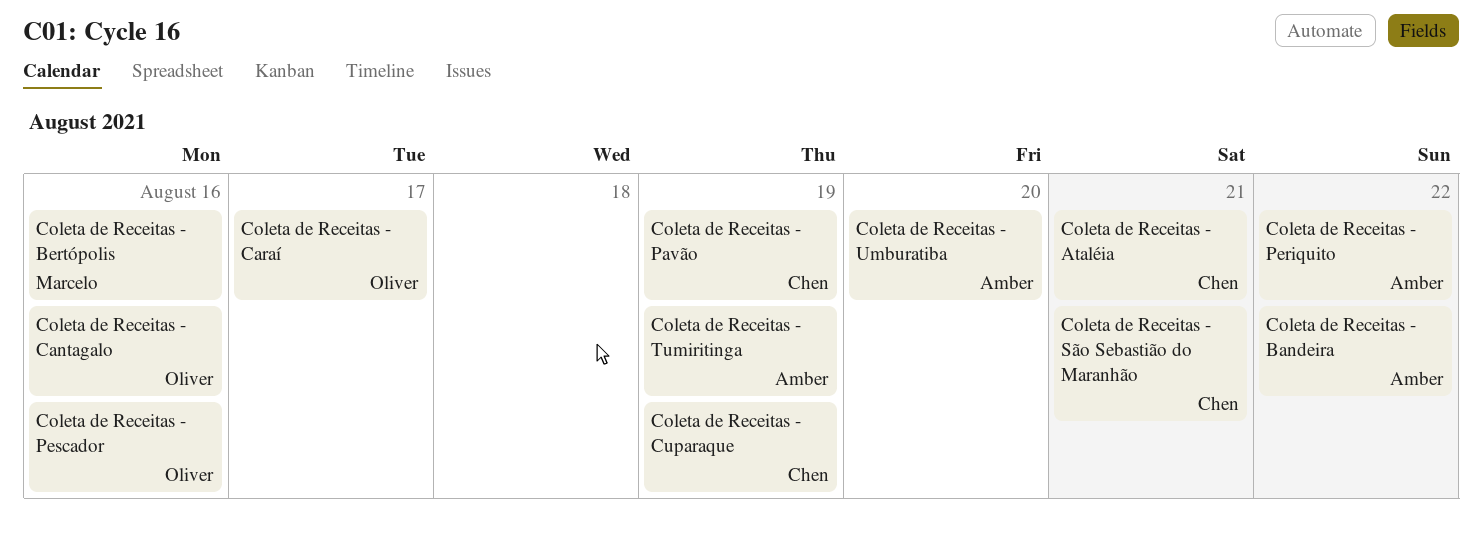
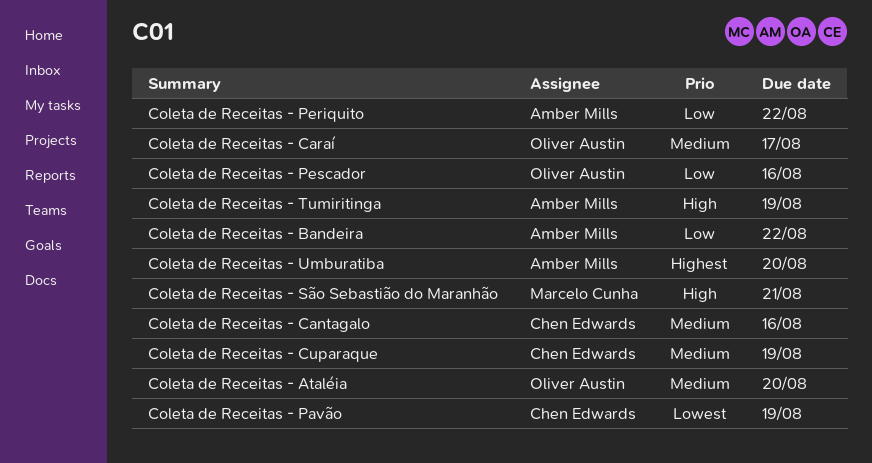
Coleta de Receitas - Ataléia, owner: Chen Edwards -> Oliver Austin
Coleta de Receitas - Ataléia, due: Aug 21 -> Aug 20
Coleta de Receitas - Bertópolis: present -> none
Coleta de Receitas - Cantagalo, owner: Oliver Austin -> Chen Edwards
Coleta de Receitas - São Sebastião do Maranhão, owner: Chen Edwards -> Marcelo Cunha

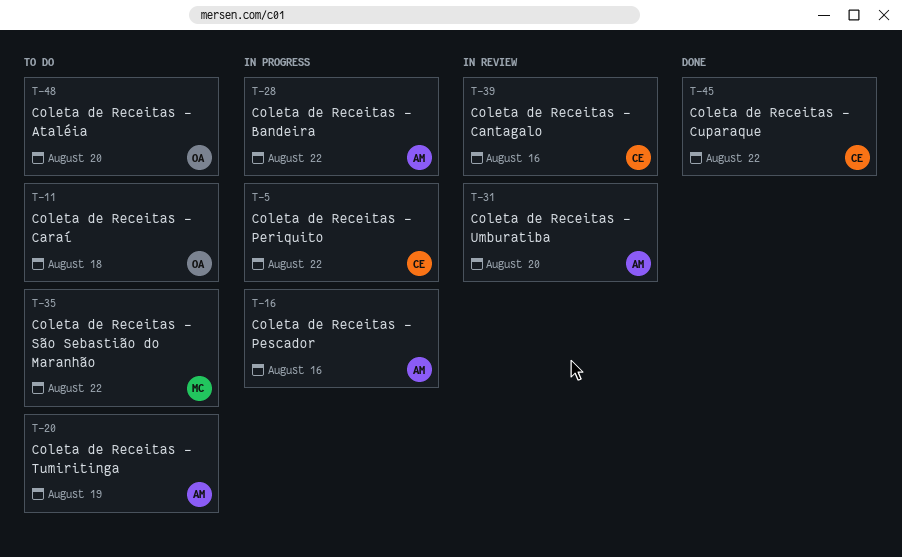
Coleta de Receitas - Caraí, due: Aug 17 -> Aug 18
Coleta de Receitas - Cuparaque, due: Aug 19 -> Aug 22
Coleta de Receitas - Pavão: present -> none
Coleta de Receitas - Periquito, owner: Amber Mills -> Chen Edwards
Coleta de Receitas - Pescador, owner: Oliver Austin -> Amber Mills
Coleta de Receitas - São Sebastião do Maranhão, due: Aug 21 -> Aug 22

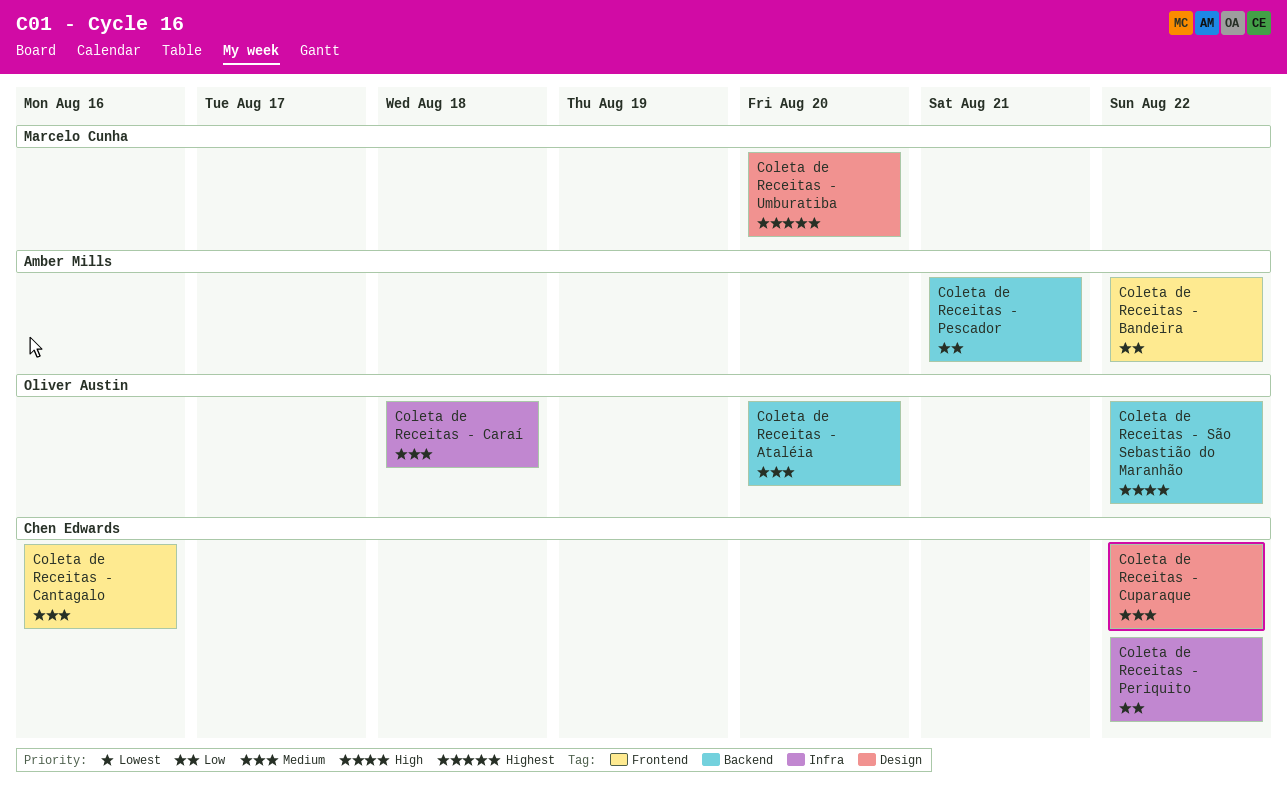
Coleta de Receitas - Pescador, due: Aug 16 -> Aug 21
Coleta de Receitas - São Sebastião do Maranhão, owner: Marcelo Cunha -> Oliver Austin
Coleta de Receitas - Tumiritinga: present -> none
Coleta de Receitas - Umburatiba, owner: Amber Mills -> Marcelo Cunha

